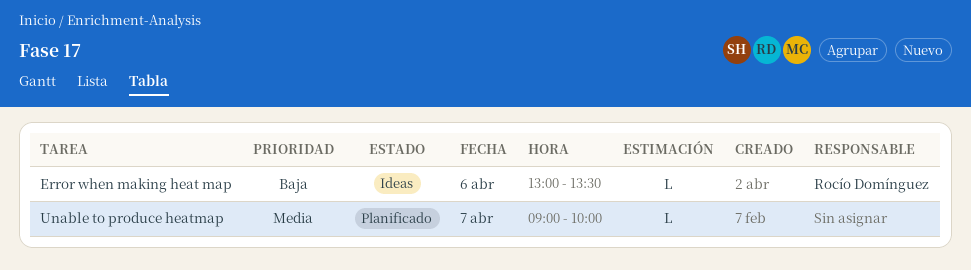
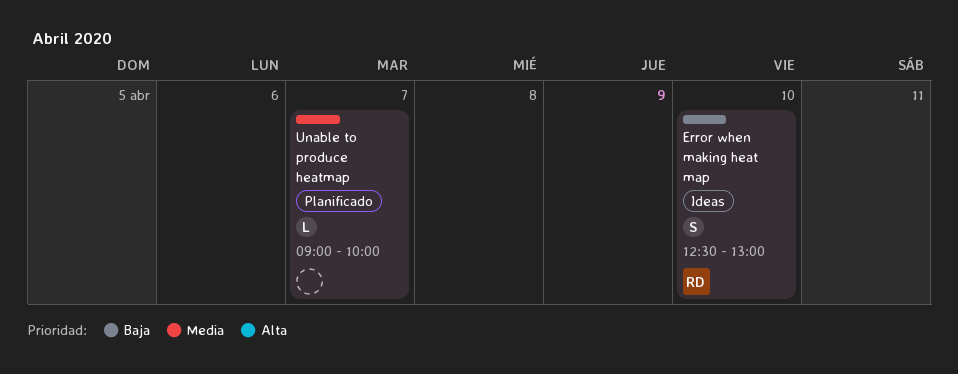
Error when making heat map, estimate: L -> S
Error when making heat map, day: Apr 6 -> Apr 10
Error when making heat map, begins: 13:00 -> 12:30
Error when making heat map, ends: 13:30 -> 13:00

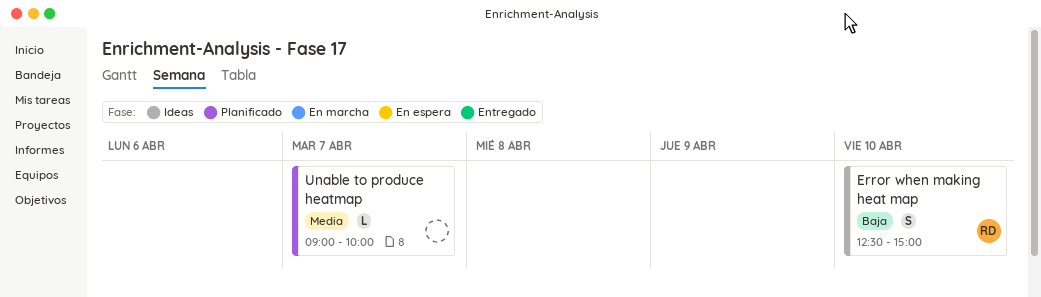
Error when making heat map, ends: 13:00 -> 15:00

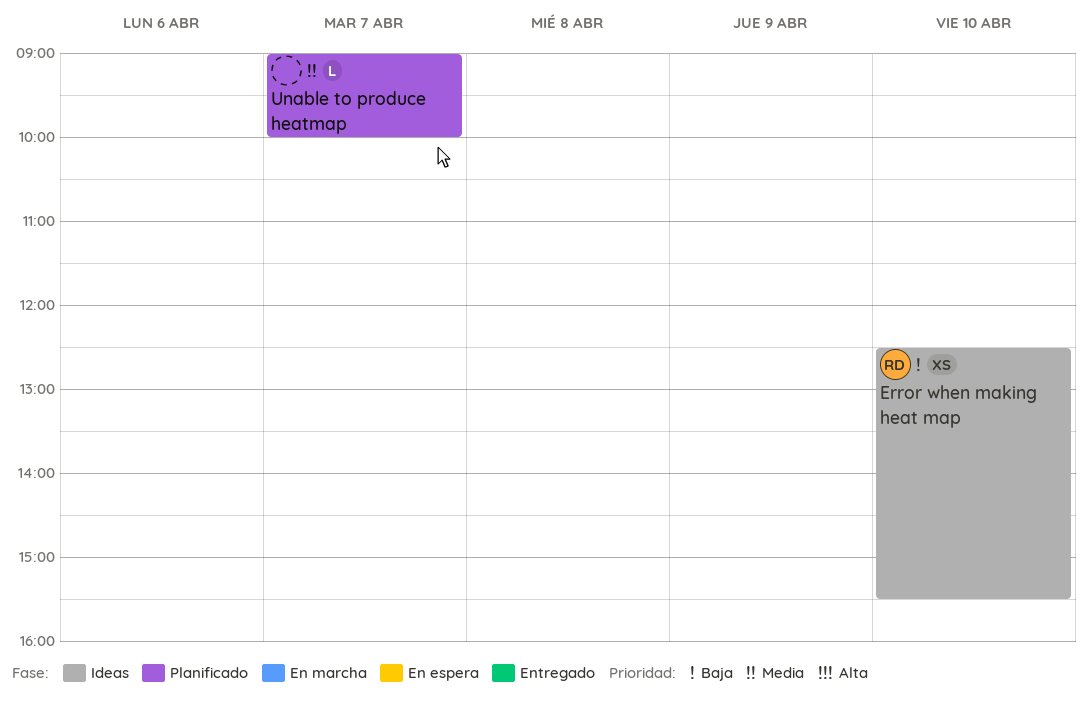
Error when making heat map, estimate: S -> XS
Error when making heat map, ends: 15:00 -> 15:30

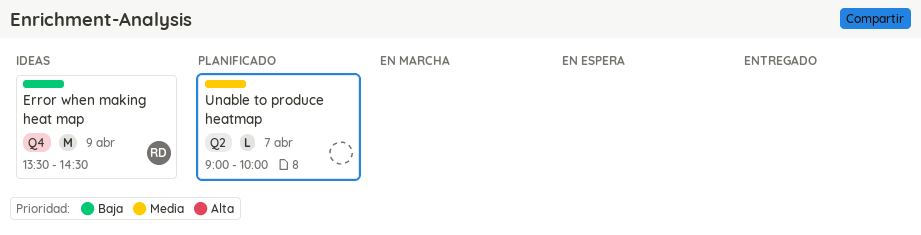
Error when making heat map, estimate: XS -> M
Error when making heat map, day: Apr 10 -> Apr 9
Error when making heat map, begins: 12:30 -> 13:30
Error when making heat map, ends: 15:30 -> 14:30

